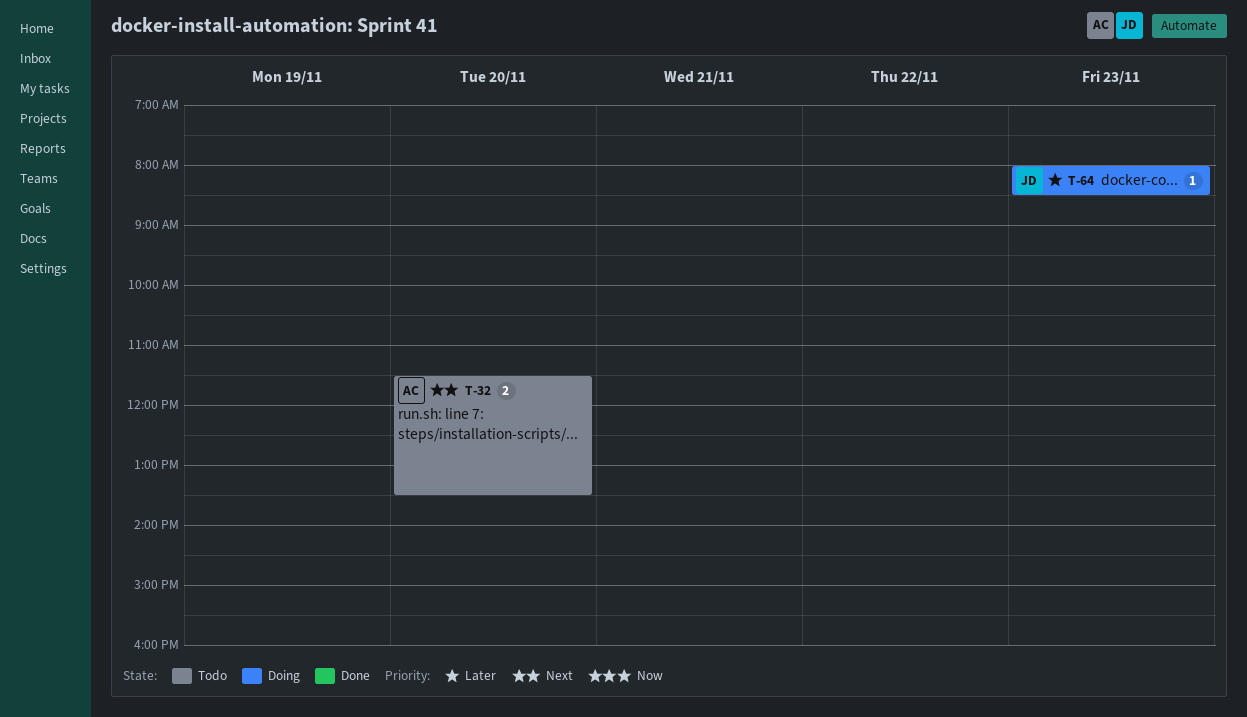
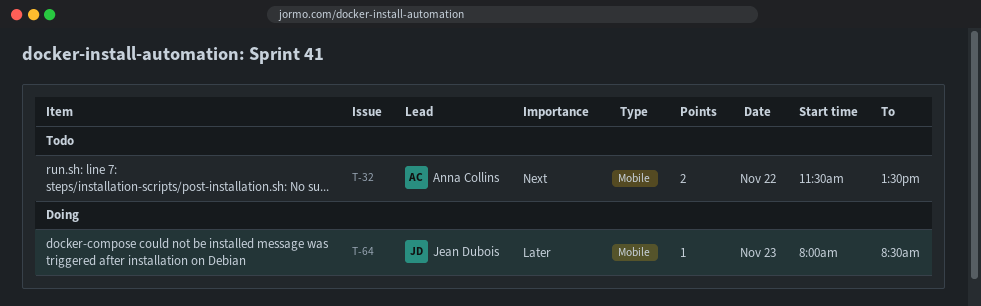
T-32, day: Nov 20 -> Nov 22

